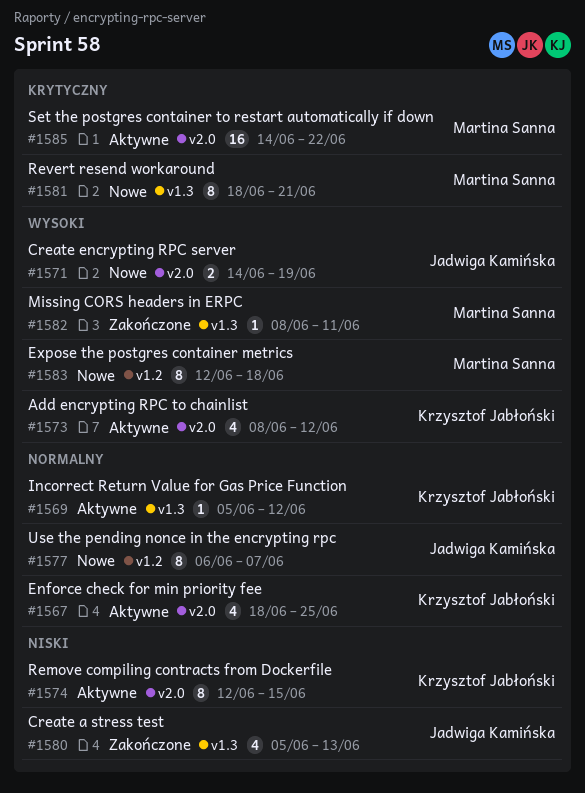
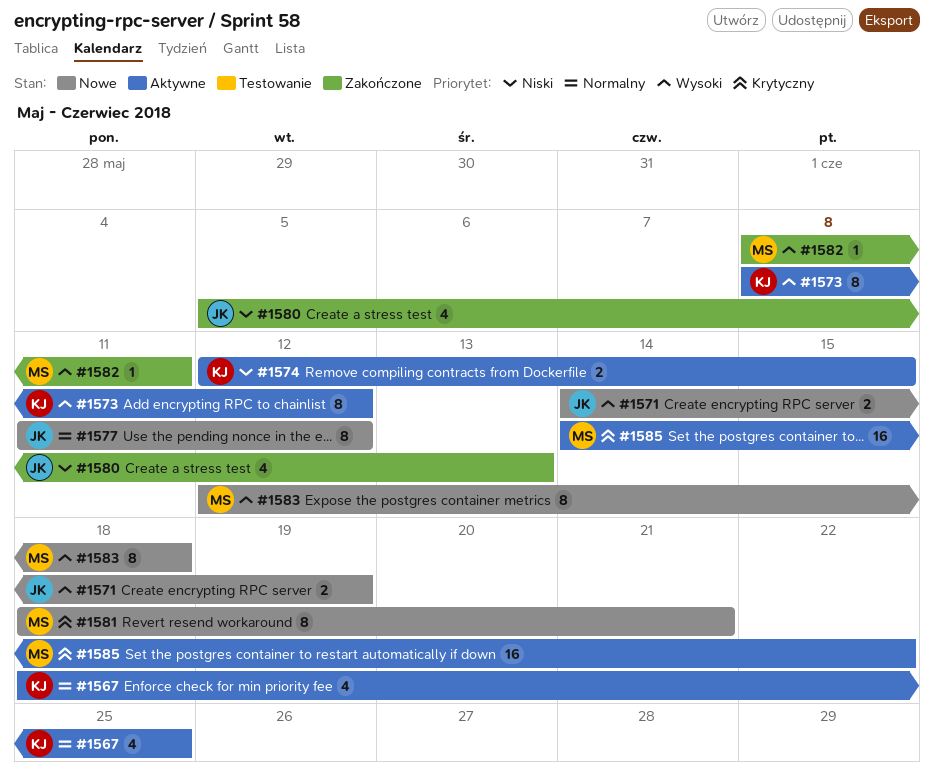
#1569: present -> none
#1573, estimate: 4 -> 8
#1574, estimate: 8 -> 2
#1577, start: Jun 6 -> Jun 11
#1577, due: Jun 7 -> Jun 12

